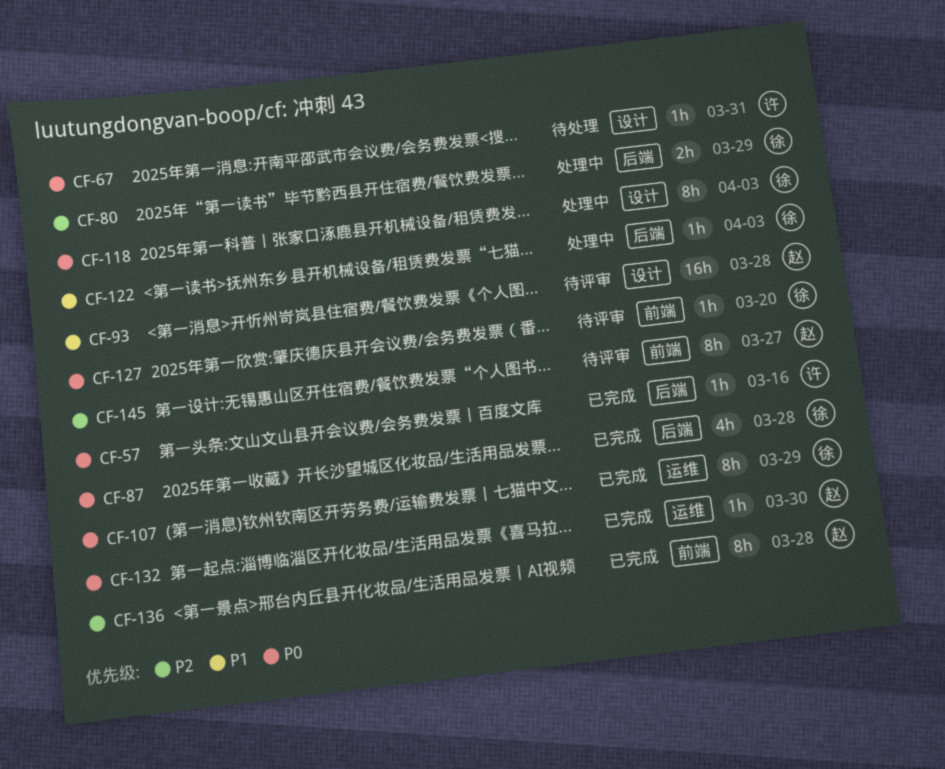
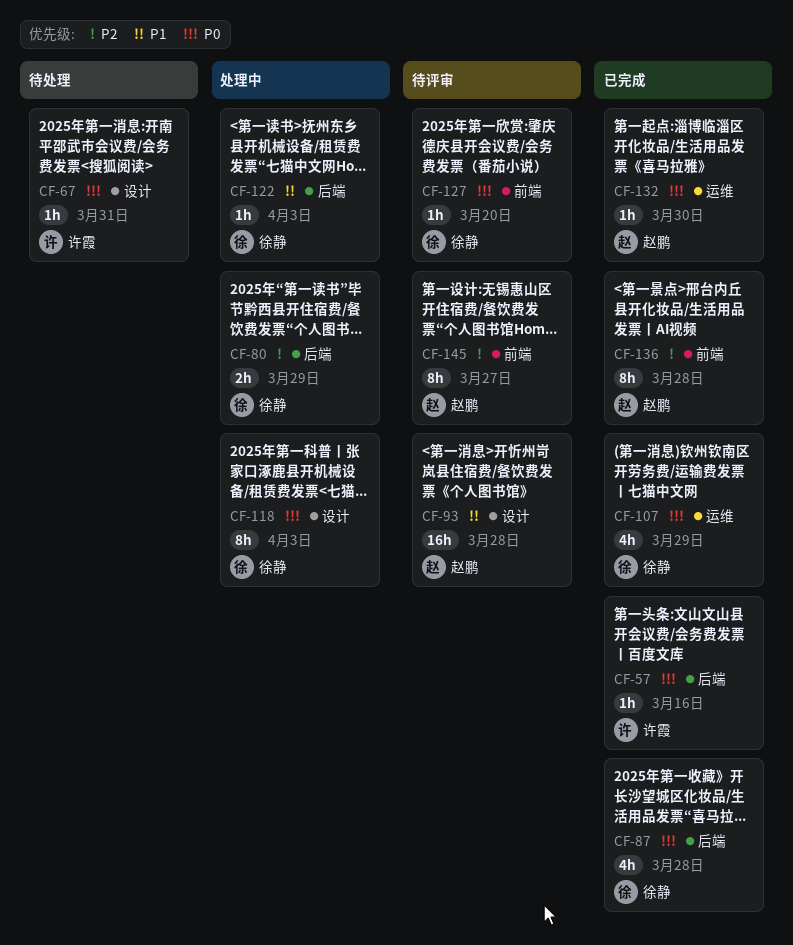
CF-107, estimate: 8h -> 4h

